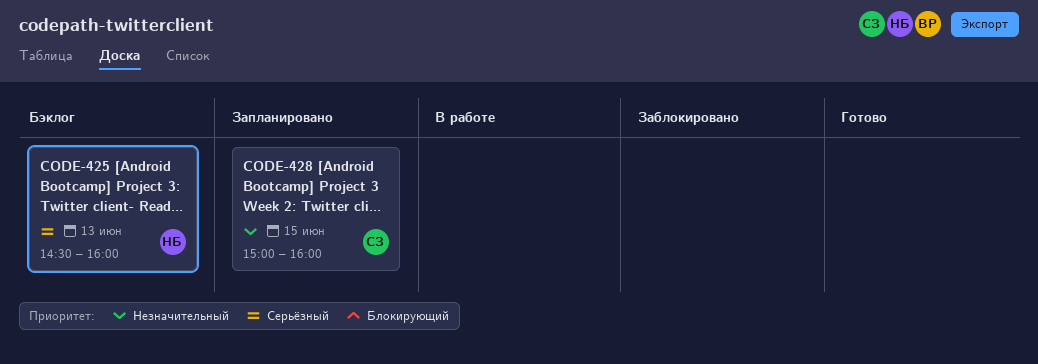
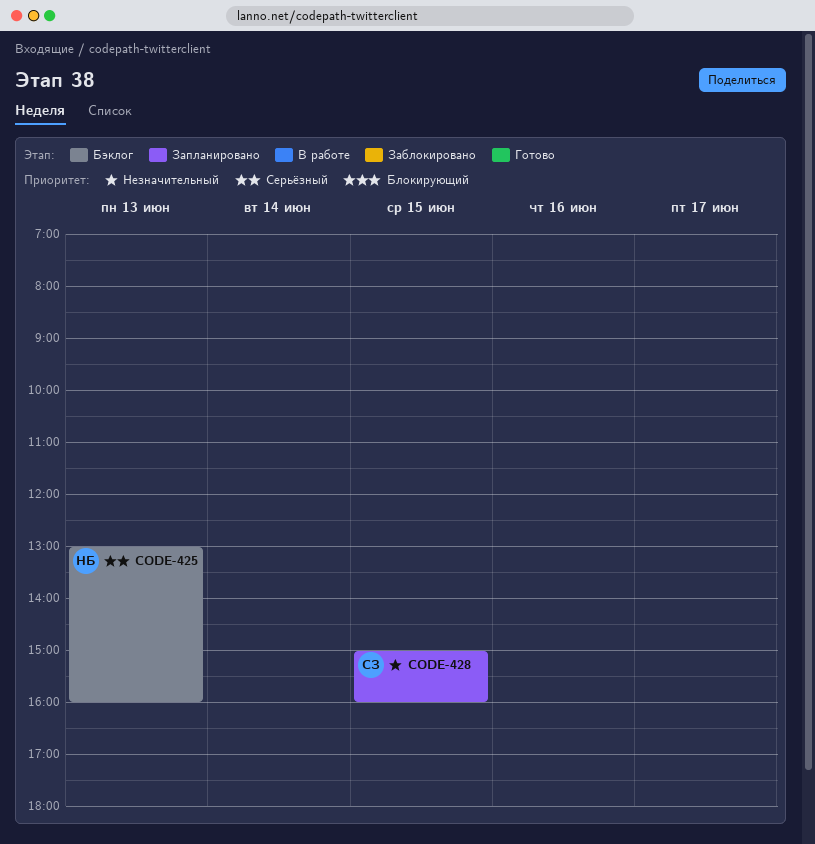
CODE-425, begins: 14:30 -> 13:00

